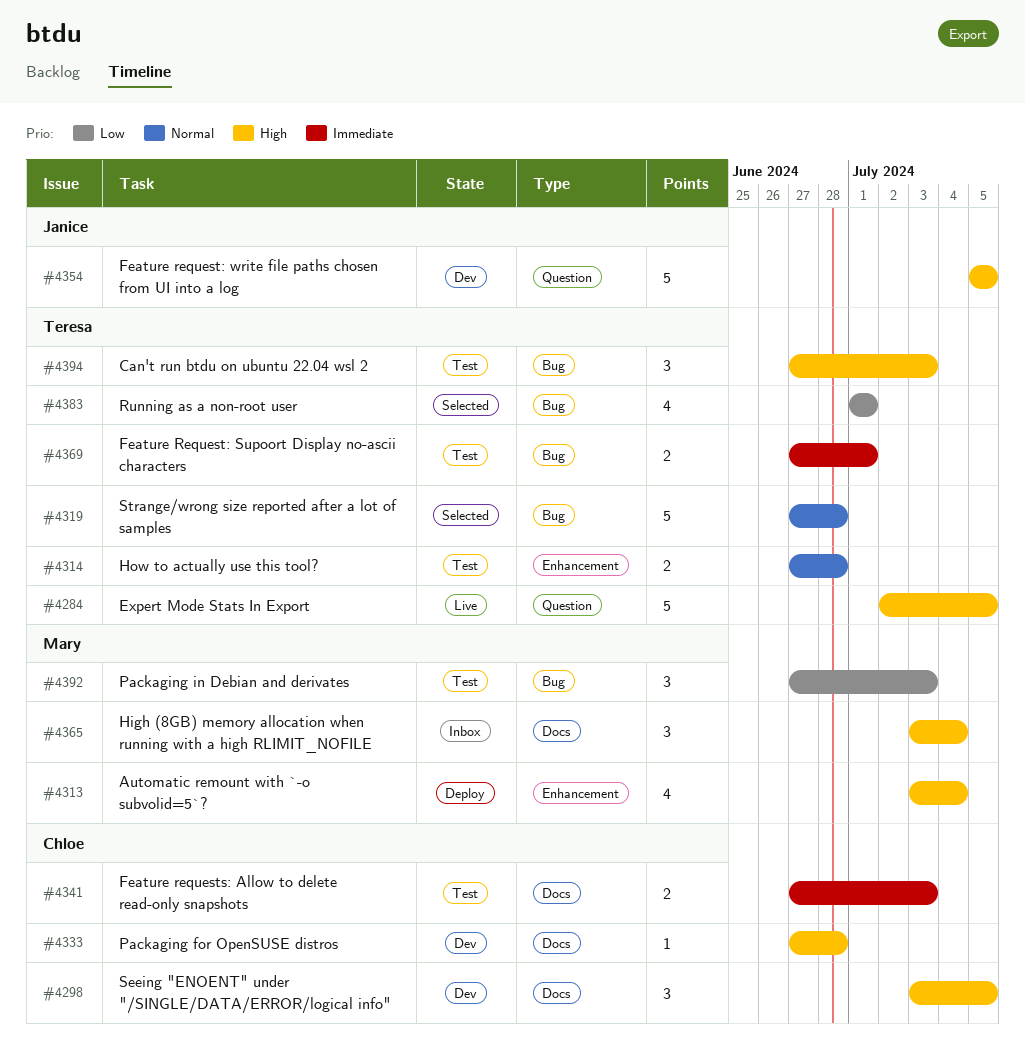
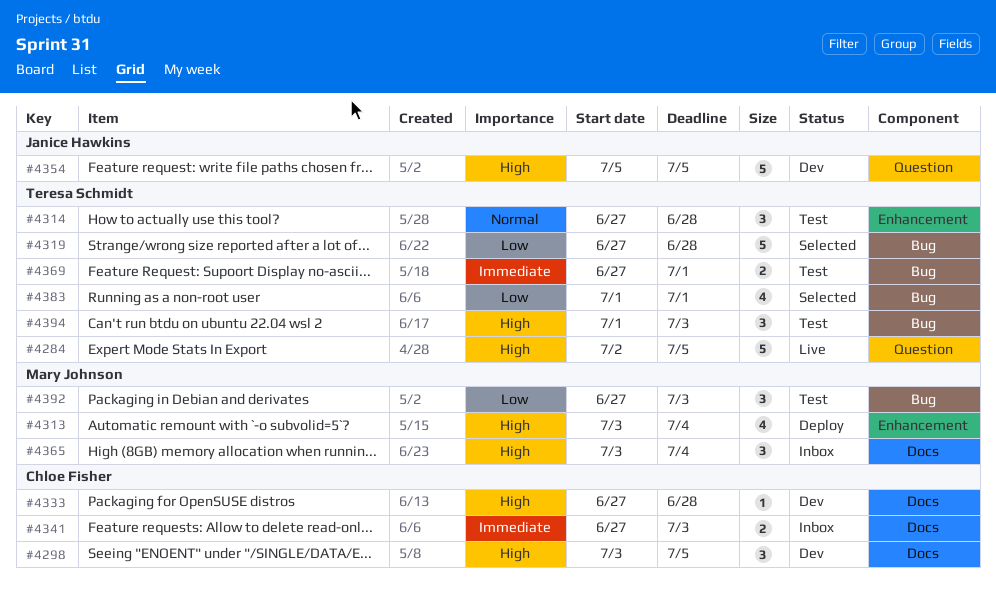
#4314, estimate: 2 -> 3
#4319, priority: Normal -> Low
#4341, status: Test -> Inbox
#4394, start: Jun 27 -> Jul 1

